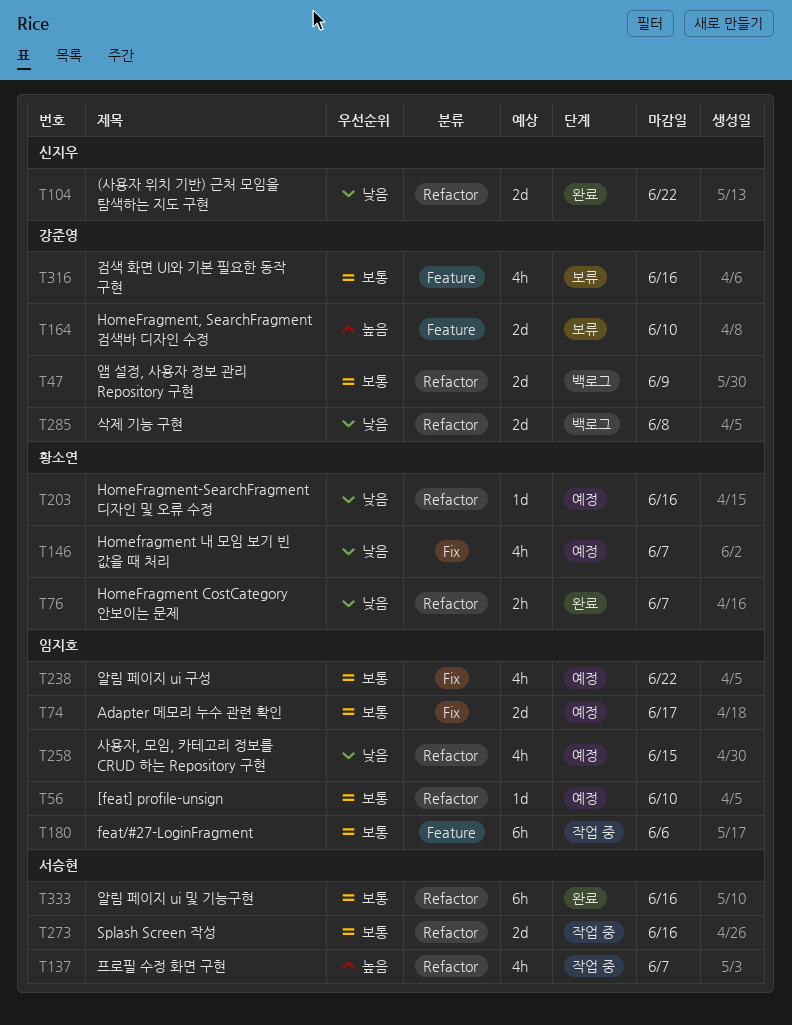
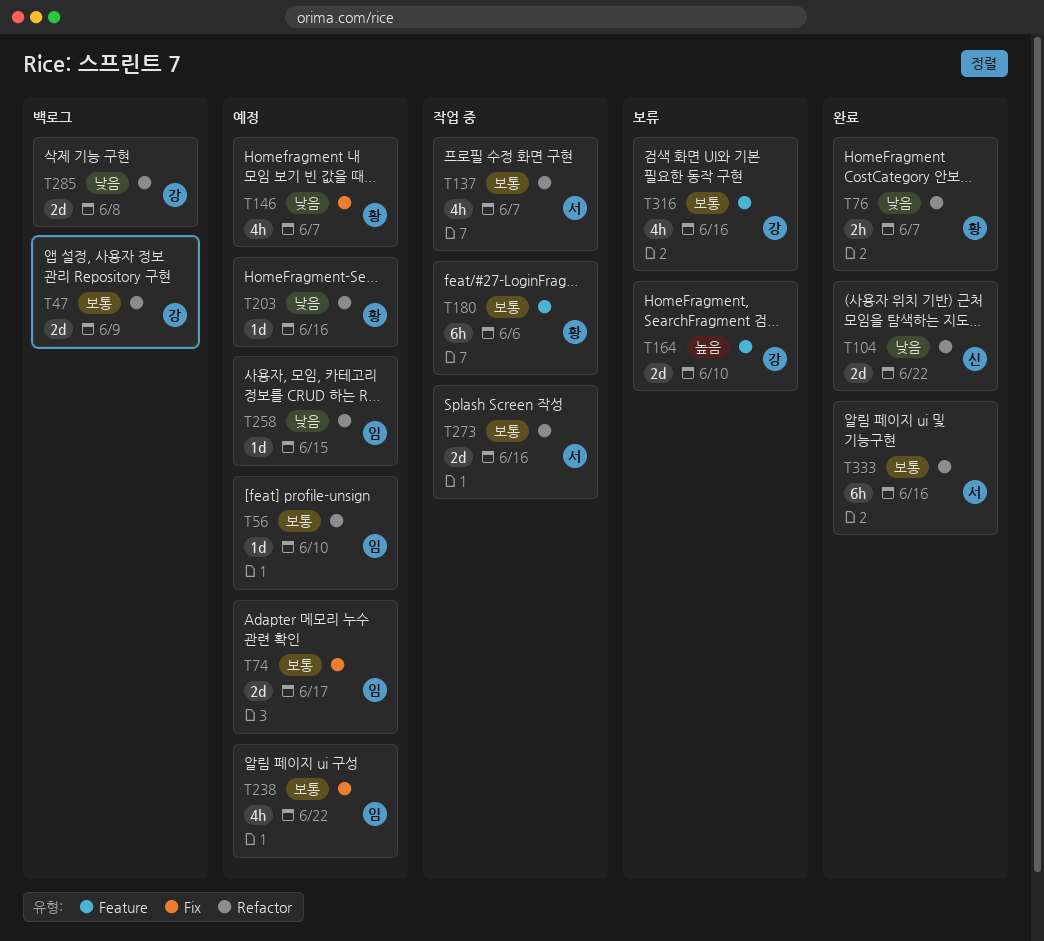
T137, priority: 높음 -> 보통
T180, owner: 임지호 -> 황소연
T258, estimate: 4h -> 1d

